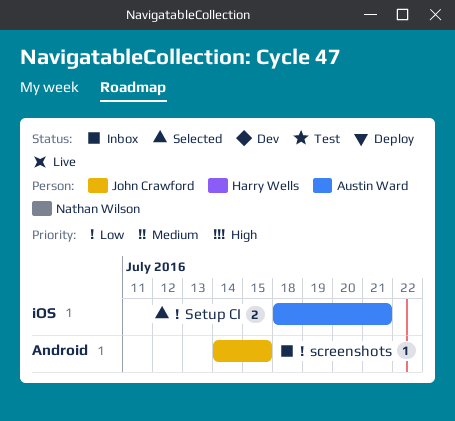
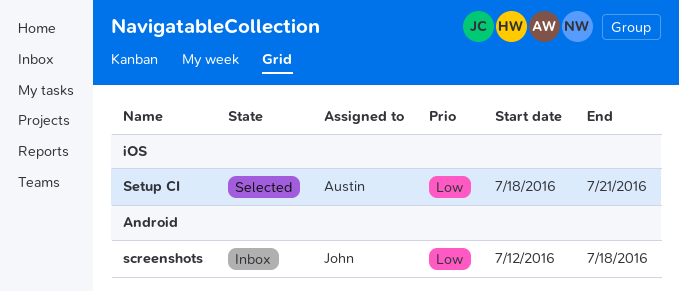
screenshots, start: Jul 14 -> Jul 12
screenshots, due: Jul 15 -> Jul 18

